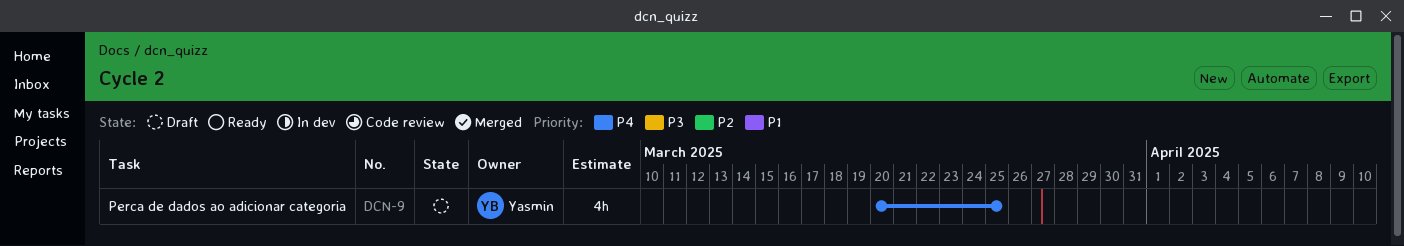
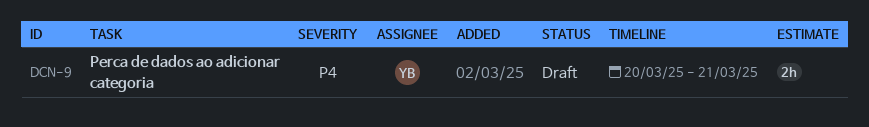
DCN-9, estimate: 4h -> 2h
DCN-9, due: Mar 25 -> Mar 21

